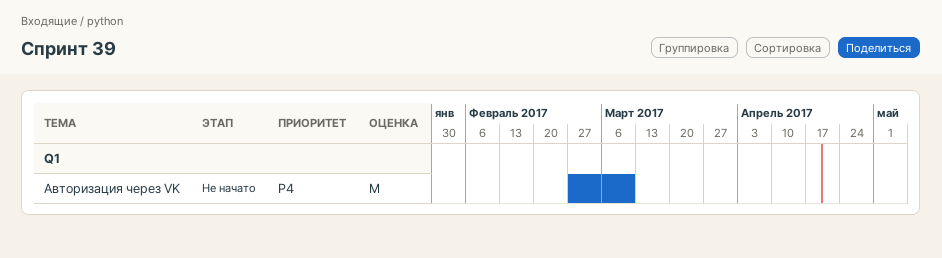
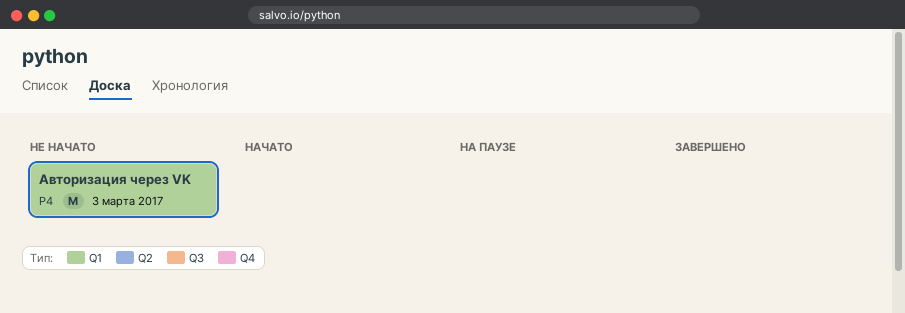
Авторизация через VK, due: Mar 10 -> Mar 3

